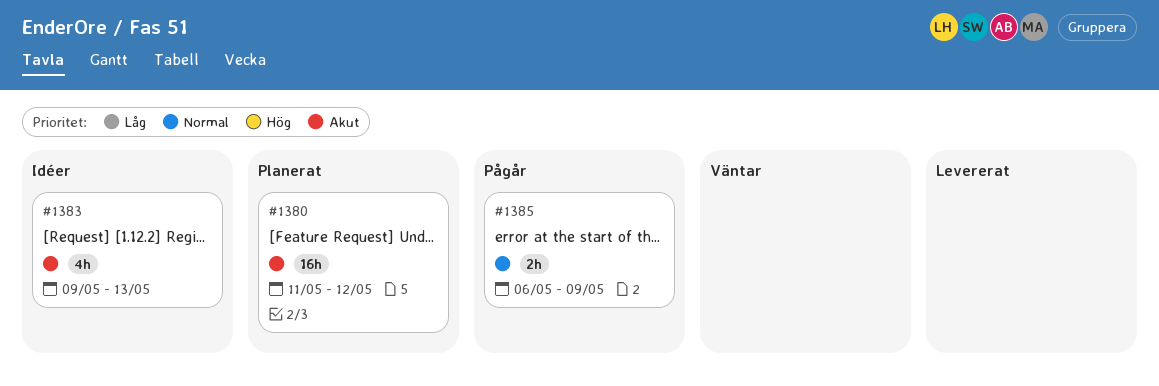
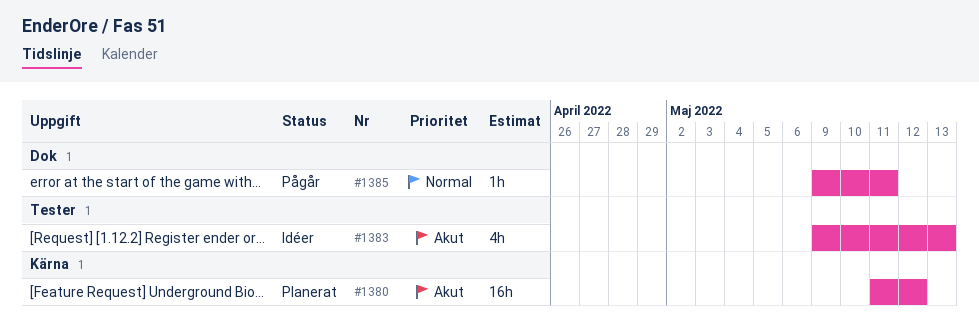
#1385, estimate: 2h -> 1h
#1385, start: May 6 -> May 9
#1385, due: May 9 -> May 11

